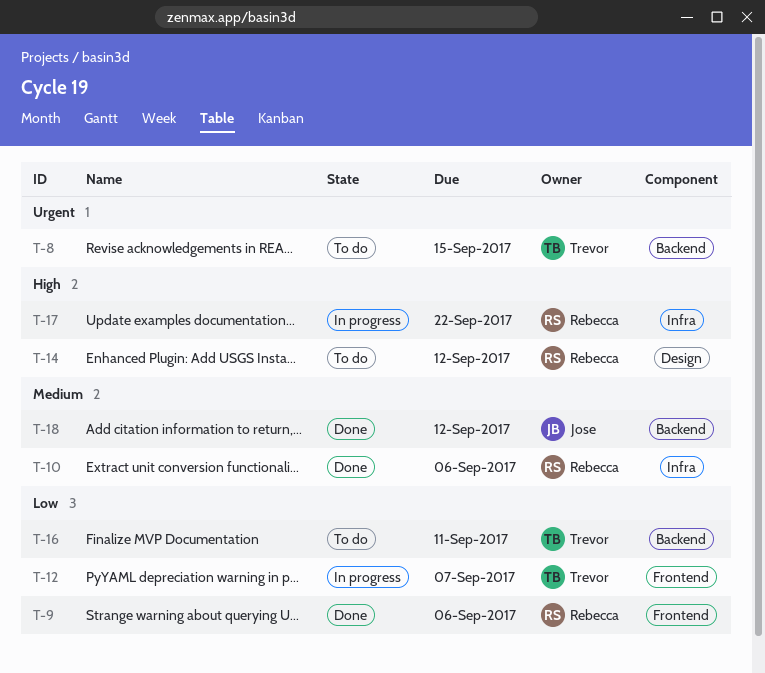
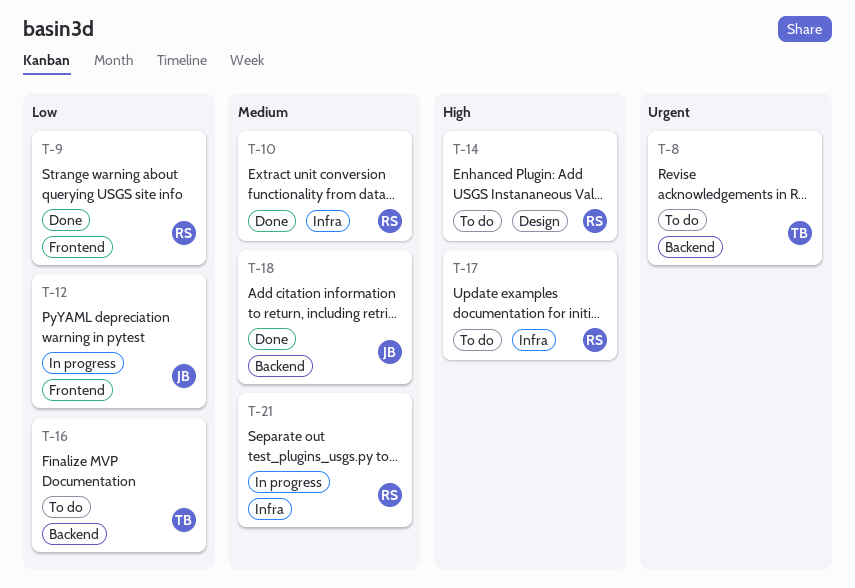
T-12, owner: Trevor -> Jose
T-17, status: In progress -> To do
T-21: none -> present

